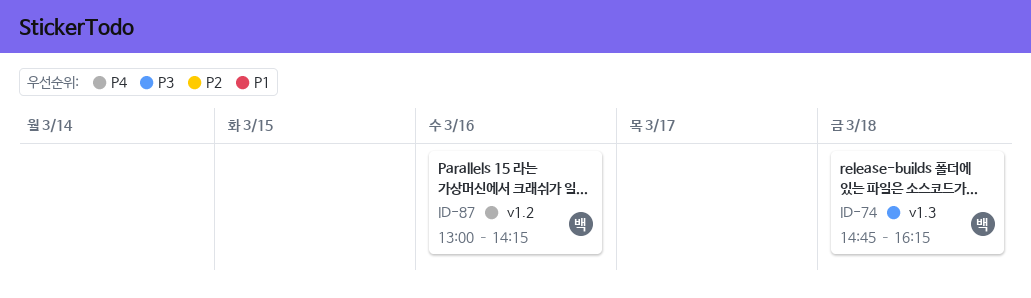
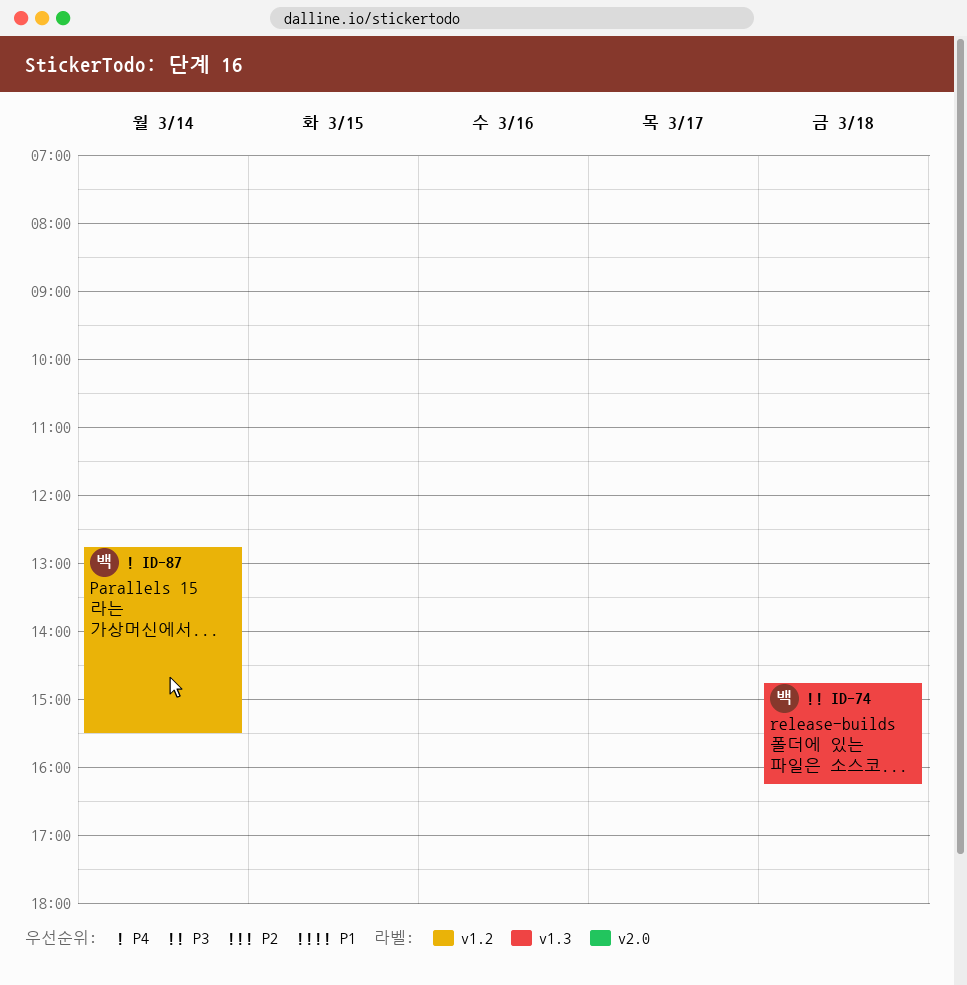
ID-87, day: Mar 16 -> Mar 14
ID-87, begins: 13:00 -> 12:45
ID-87, ends: 14:15 -> 15:30

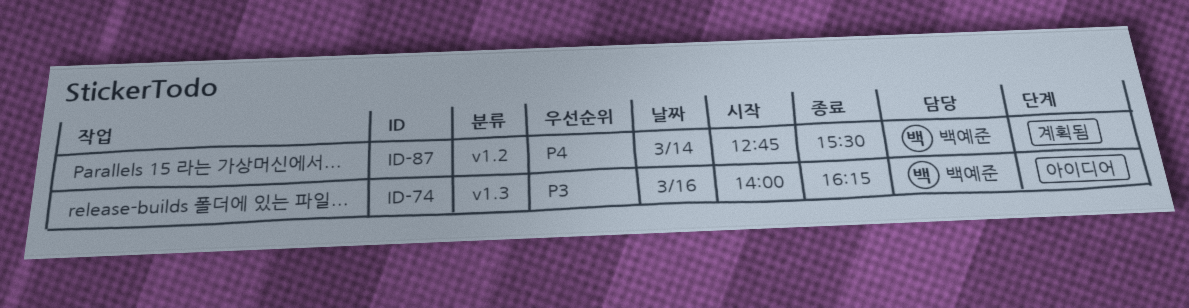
ID-74, day: Mar 18 -> Mar 16
ID-74, begins: 14:45 -> 14:00

